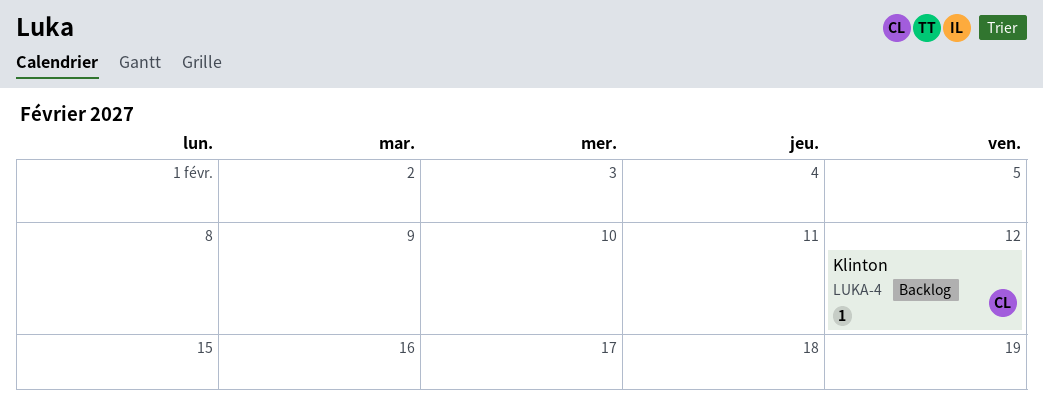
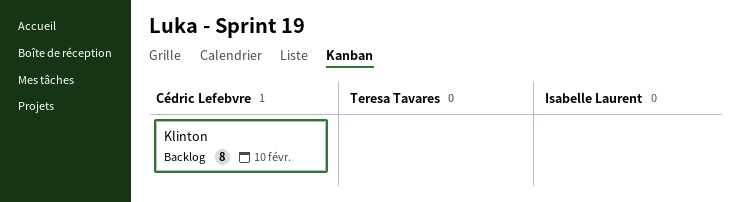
Klinton, estimate: 1 -> 8
Klinton, due: Feb 12 -> Feb 10

